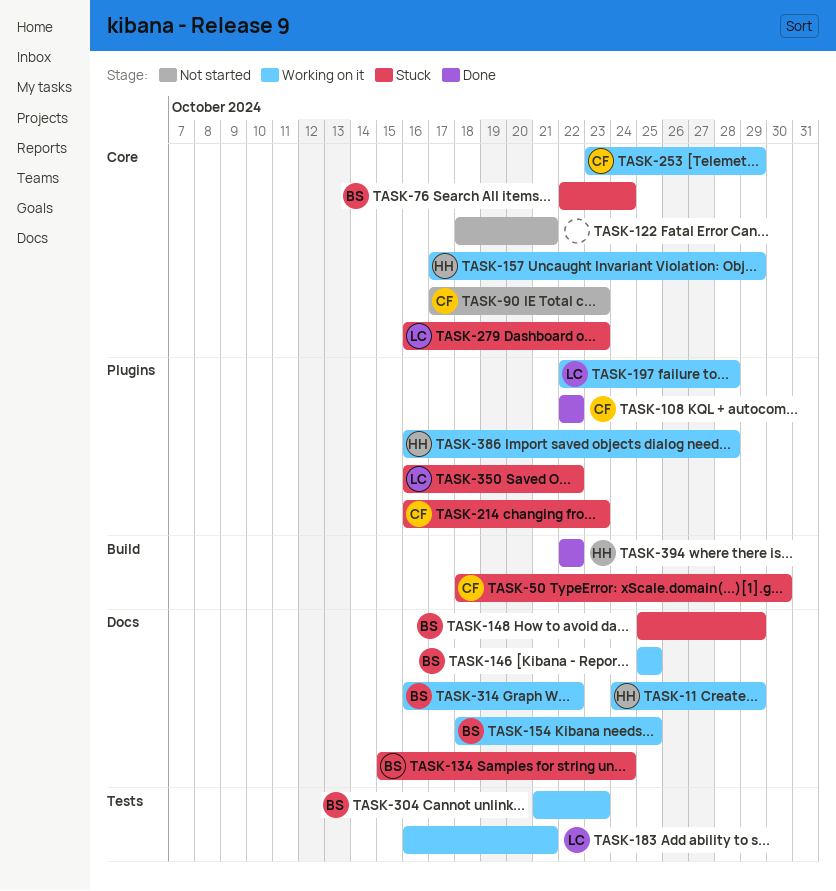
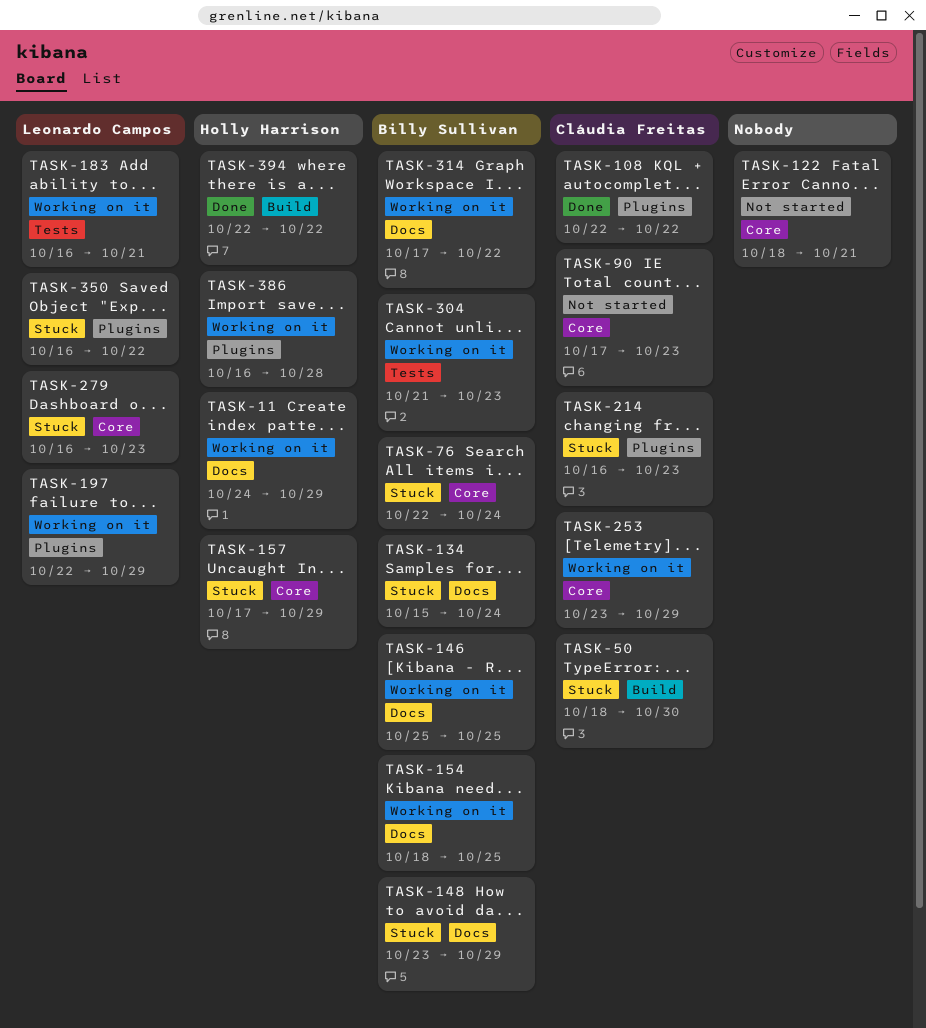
TASK-148, start: Oct 25 -> Oct 23
TASK-157, status: Working on it -> Stuck
TASK-197, due: Oct 28 -> Oct 29
TASK-314, start: Oct 16 -> Oct 17

